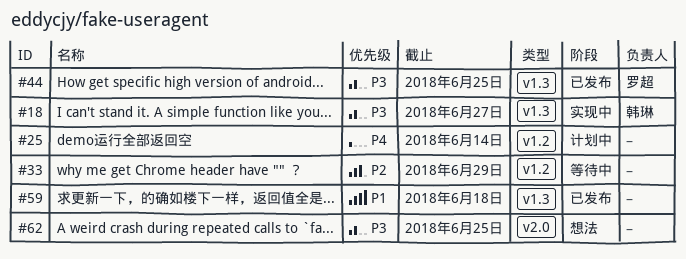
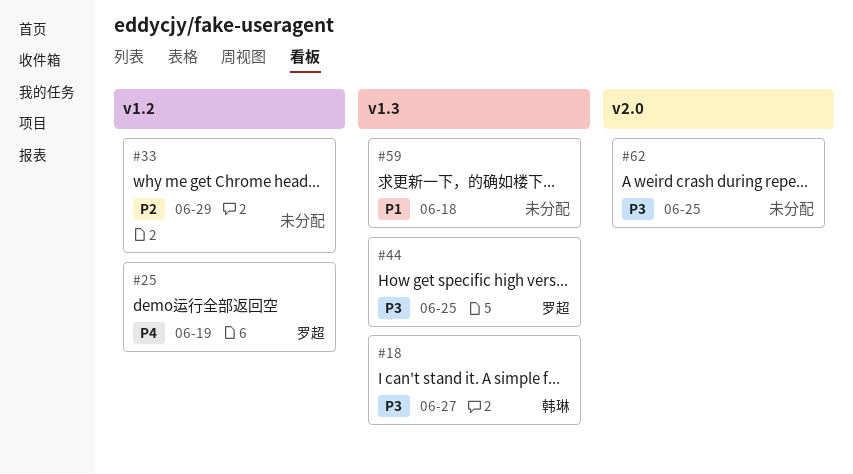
#25, owner: none -> 罗超
#25, due: Jun 14 -> Jun 19

